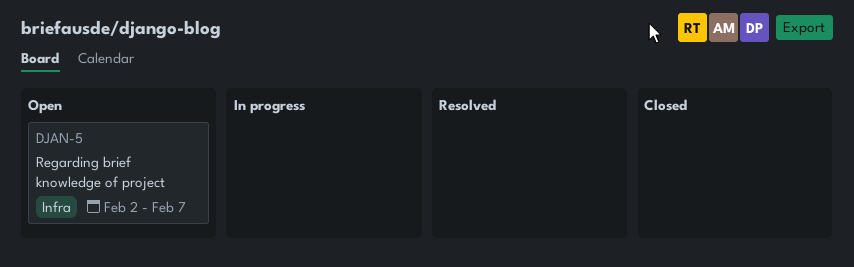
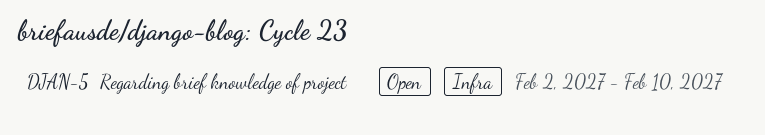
DJAN-5, due: Feb 7 -> Feb 10

